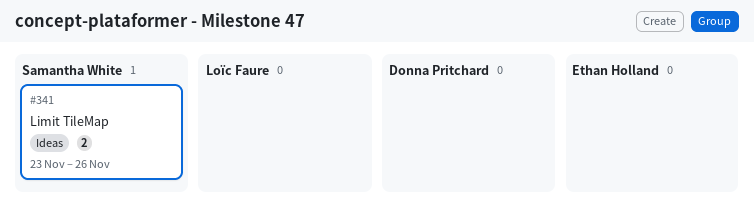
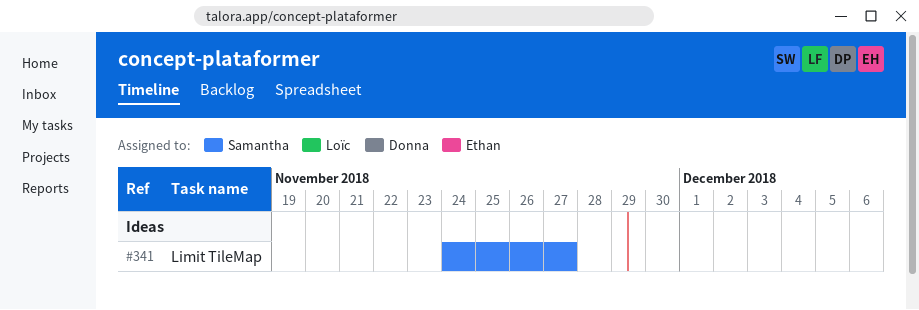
#341, start: Nov 23 -> Nov 24
#341, due: Nov 26 -> Nov 27

